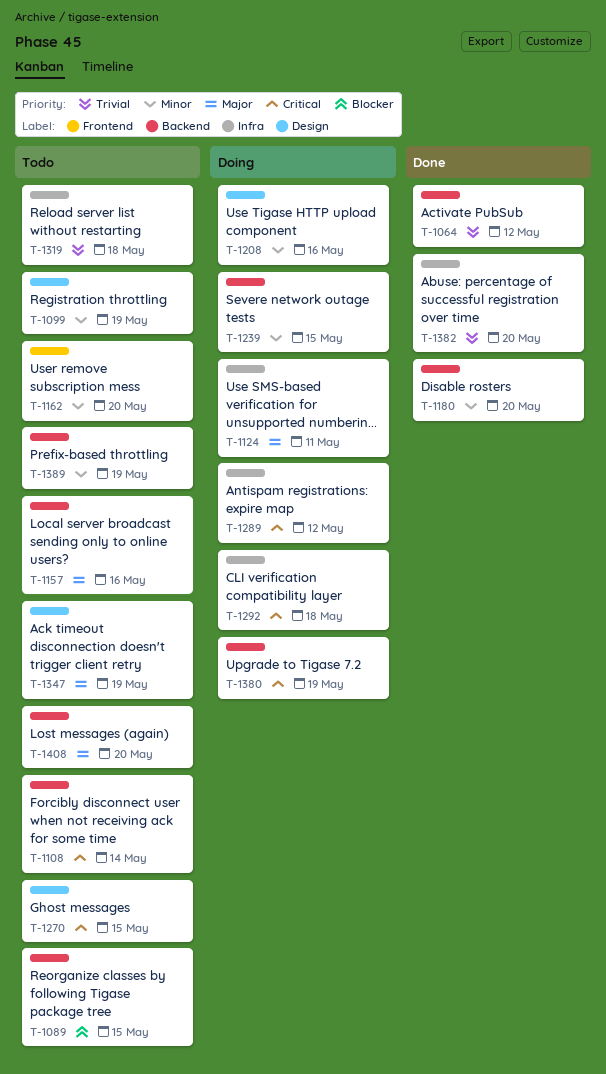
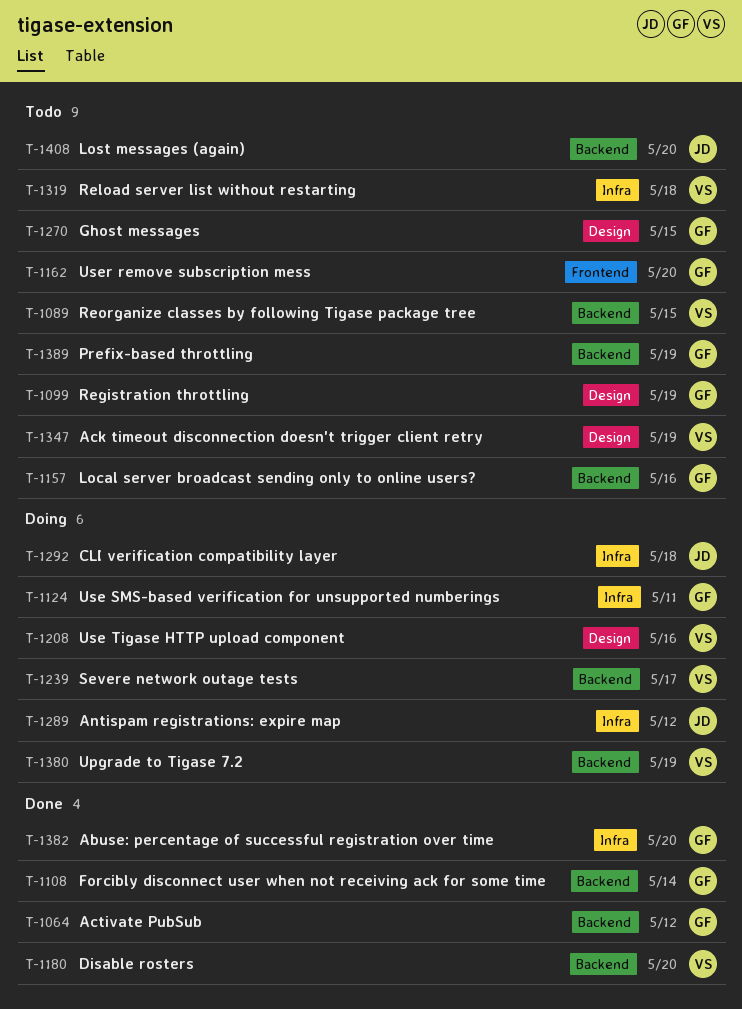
T-1108, status: Todo -> Done
T-1239, due: May 15 -> May 17

